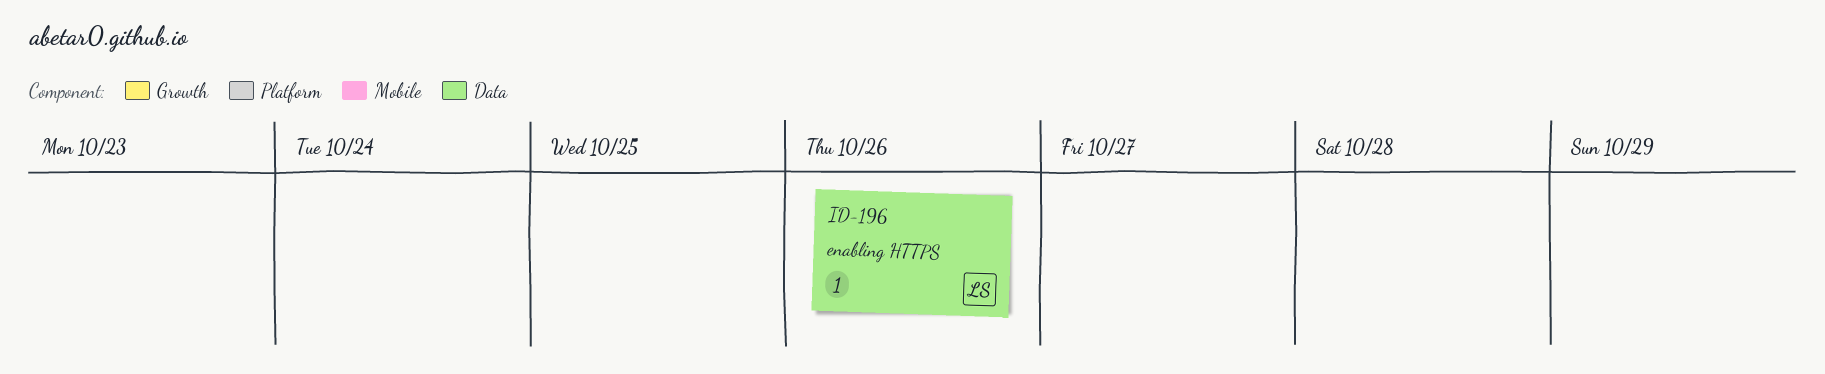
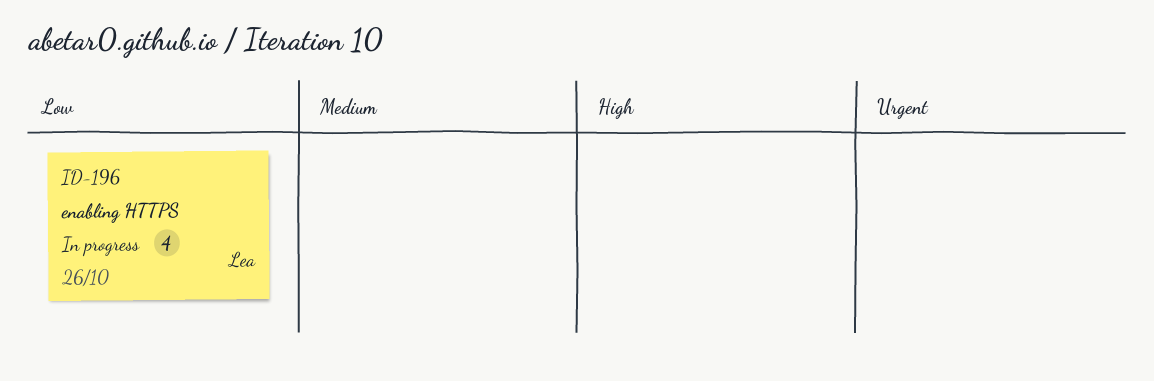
ID-196, estimate: 1 -> 4

